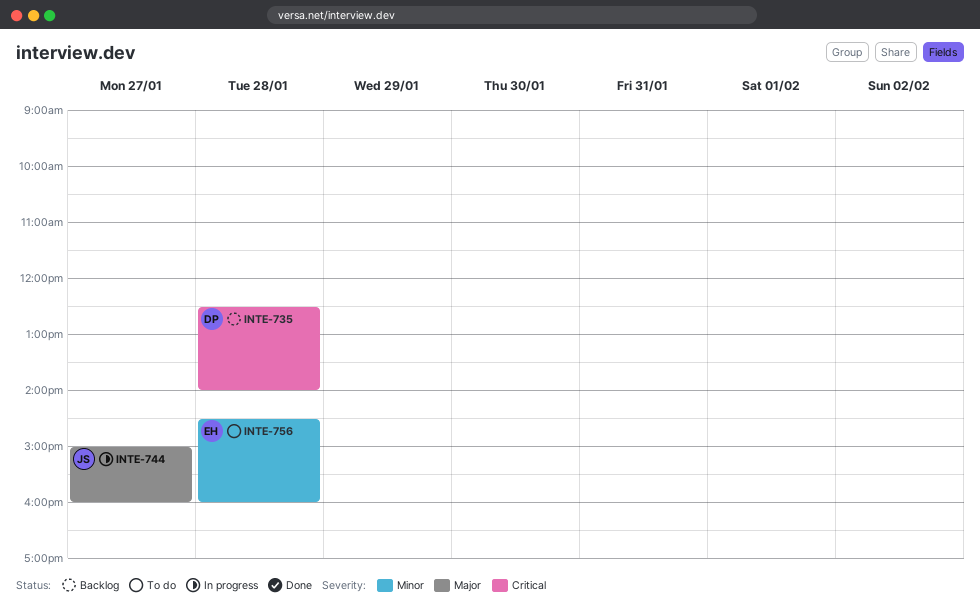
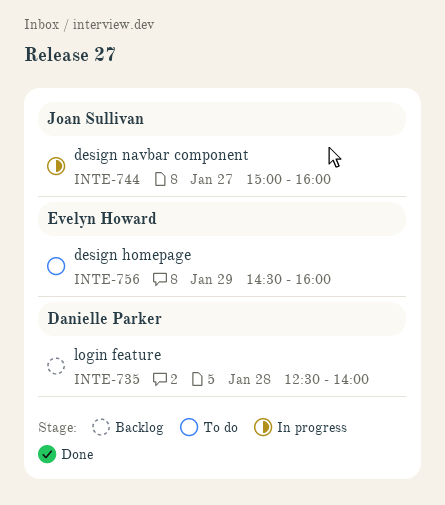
INTE-756, day: Jan 28 -> Jan 29

